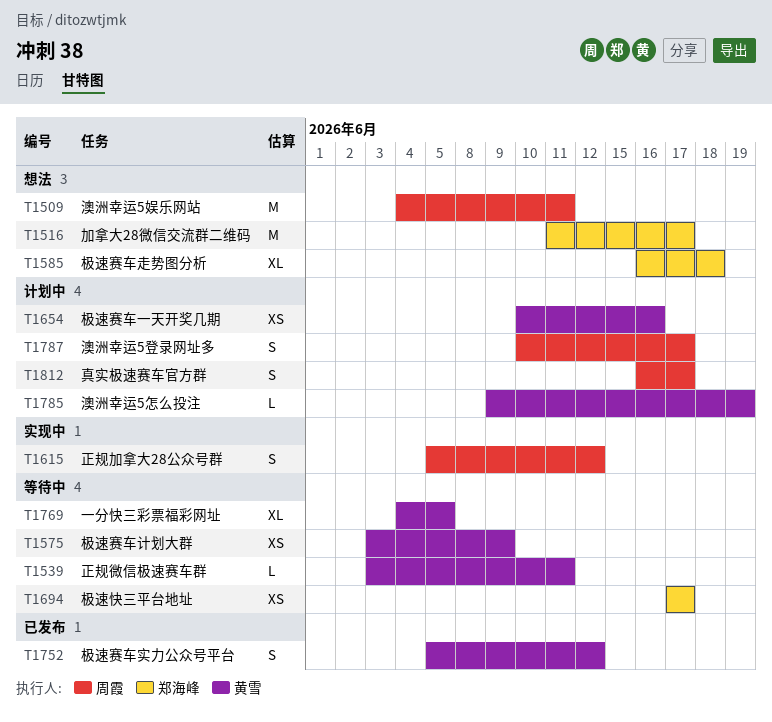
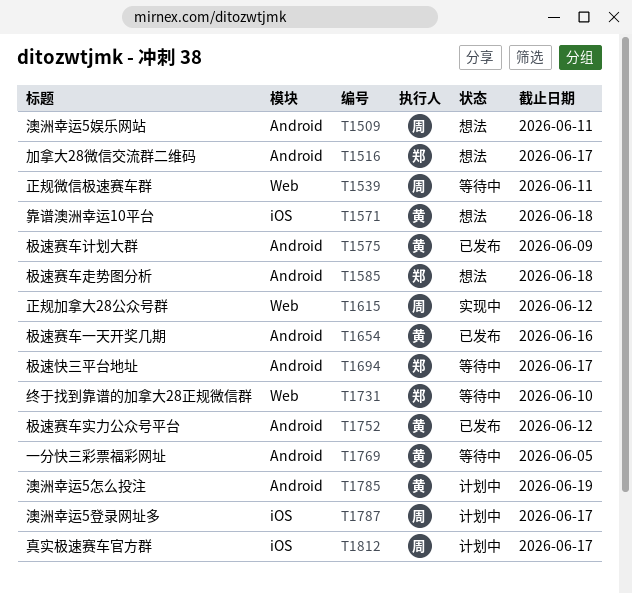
T1539, owner: 黄雪 -> 周霞
T1571: none -> present
T1575, status: 等待中 -> 已发布
T1654, status: 计划中 -> 已发布
T1731: none -> present

